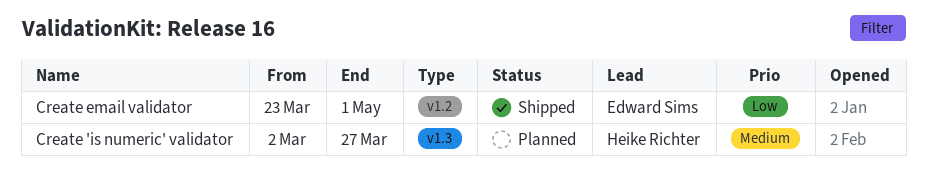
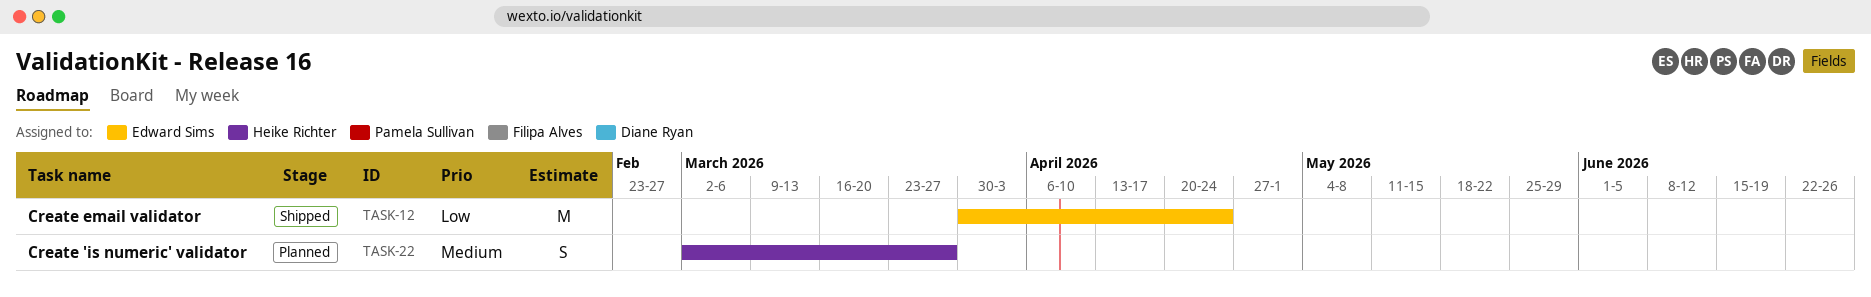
Create email validator, start: Mar 23 -> Mar 30
Create email validator, due: May 1 -> Apr 24

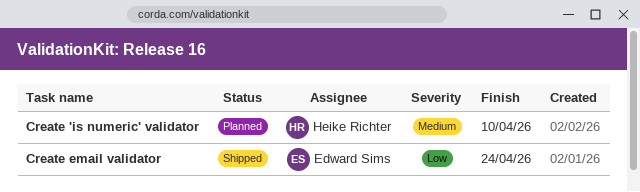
Create 'is numeric' validator, due: Mar 27 -> Apr 10

